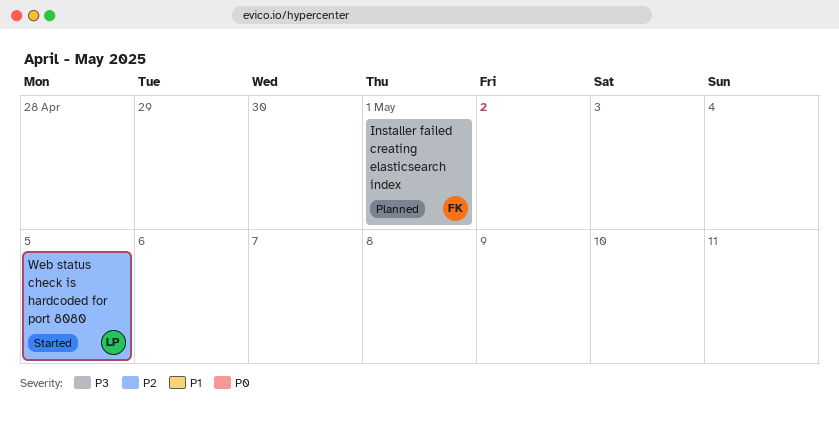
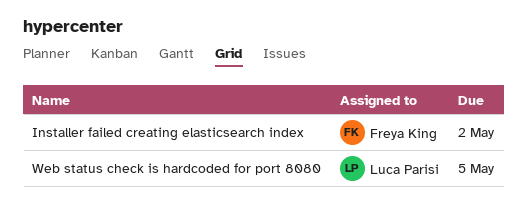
Installer failed creating elasticsearch index, due: May 1 -> May 2

